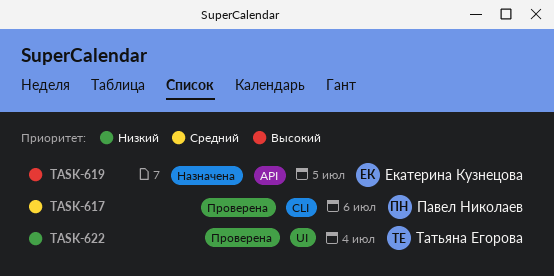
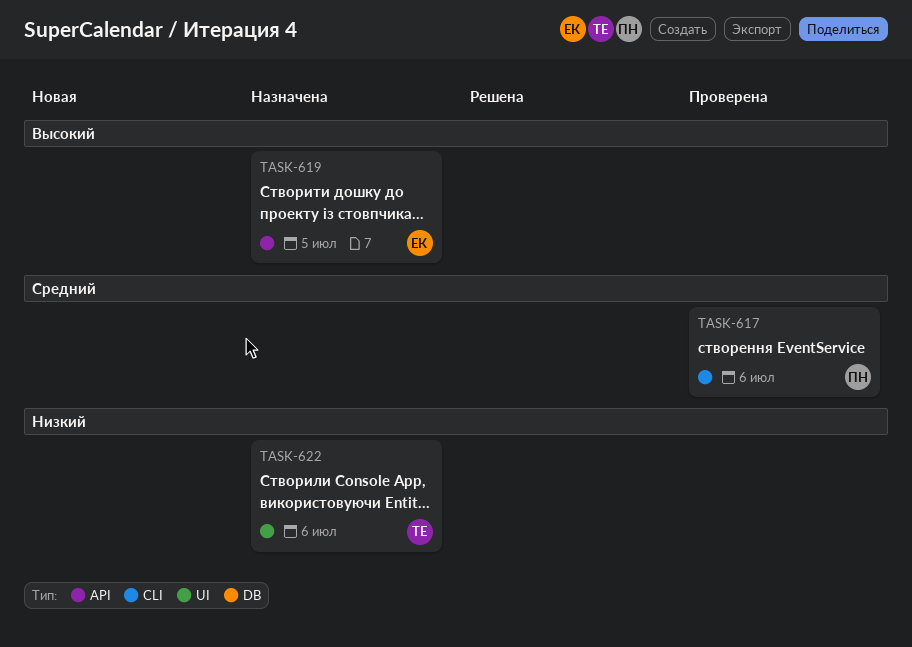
TASK-622, status: Проверена -> Назначена
TASK-622, due: Jul 4 -> Jul 6

